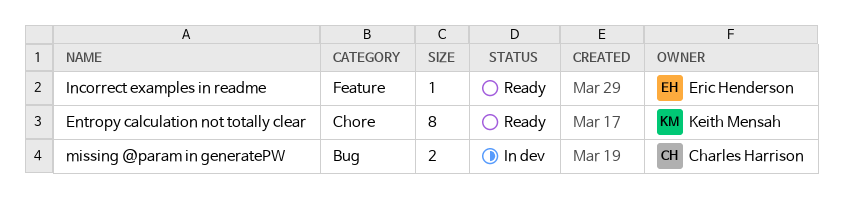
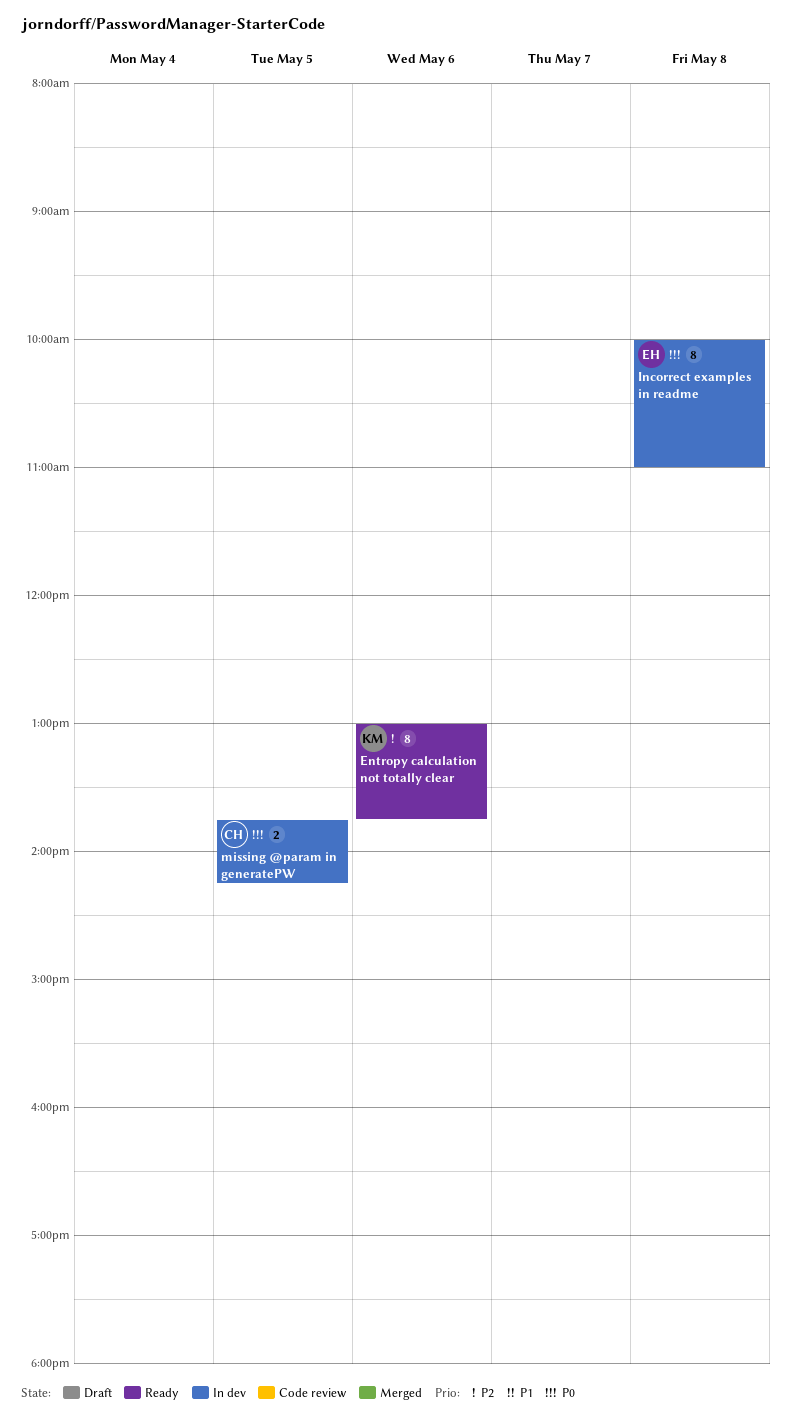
Incorrect examples in readme, status: Ready -> In dev
Incorrect examples in readme, estimate: 1 -> 8

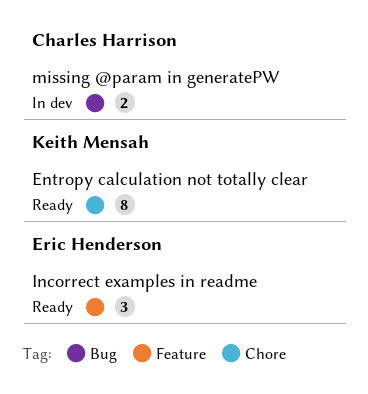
Incorrect examples in readme, status: In dev -> Ready
Incorrect examples in readme, estimate: 8 -> 3

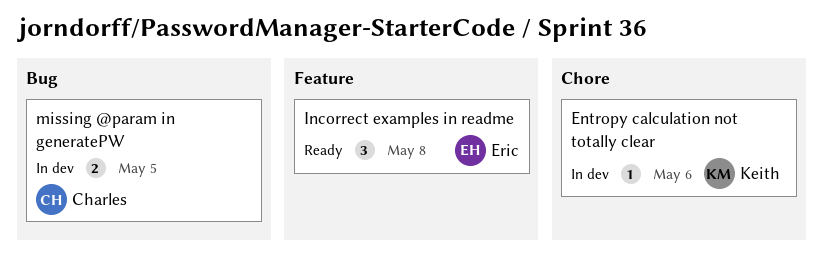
Entropy calculation not totally clear, status: Ready -> In dev
Entropy calculation not totally clear, estimate: 8 -> 1

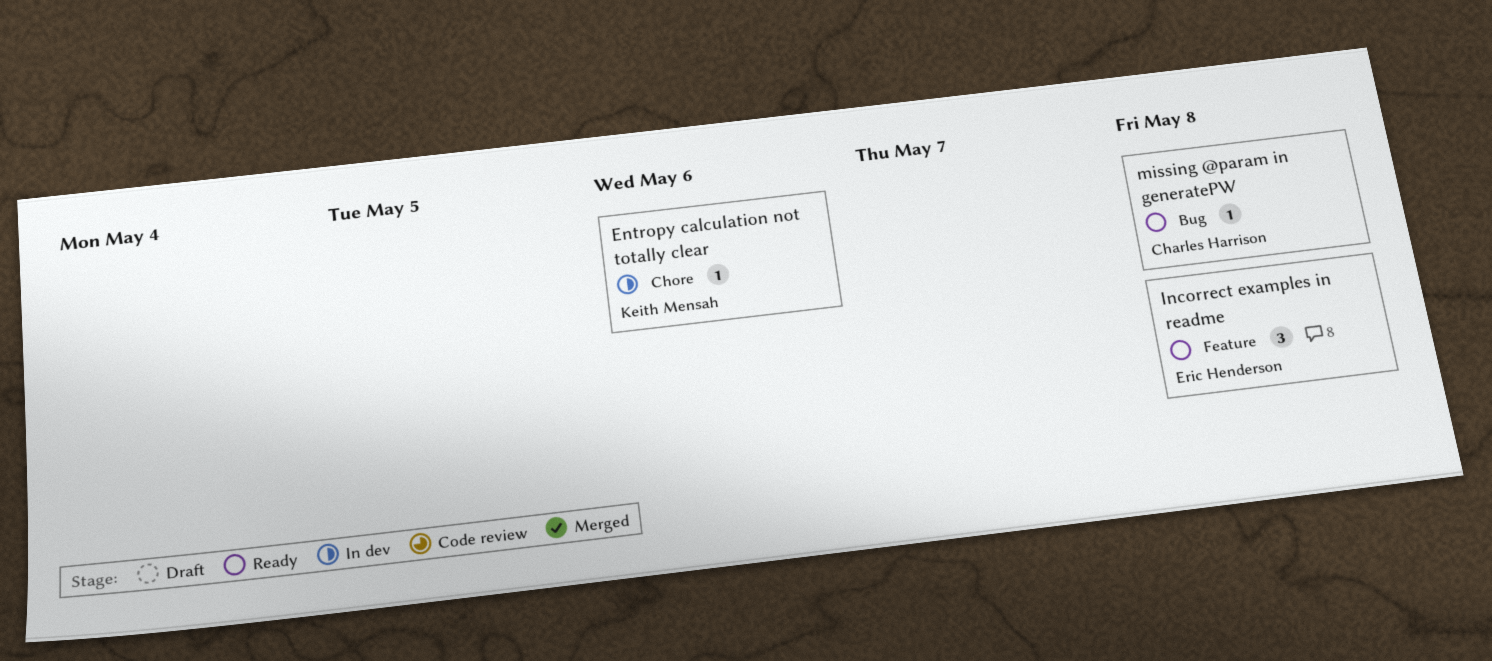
missing @param in generatePW, status: In dev -> Ready
missing @param in generatePW, estimate: 2 -> 1
missing @param in generatePW, day: May 5 -> May 8

